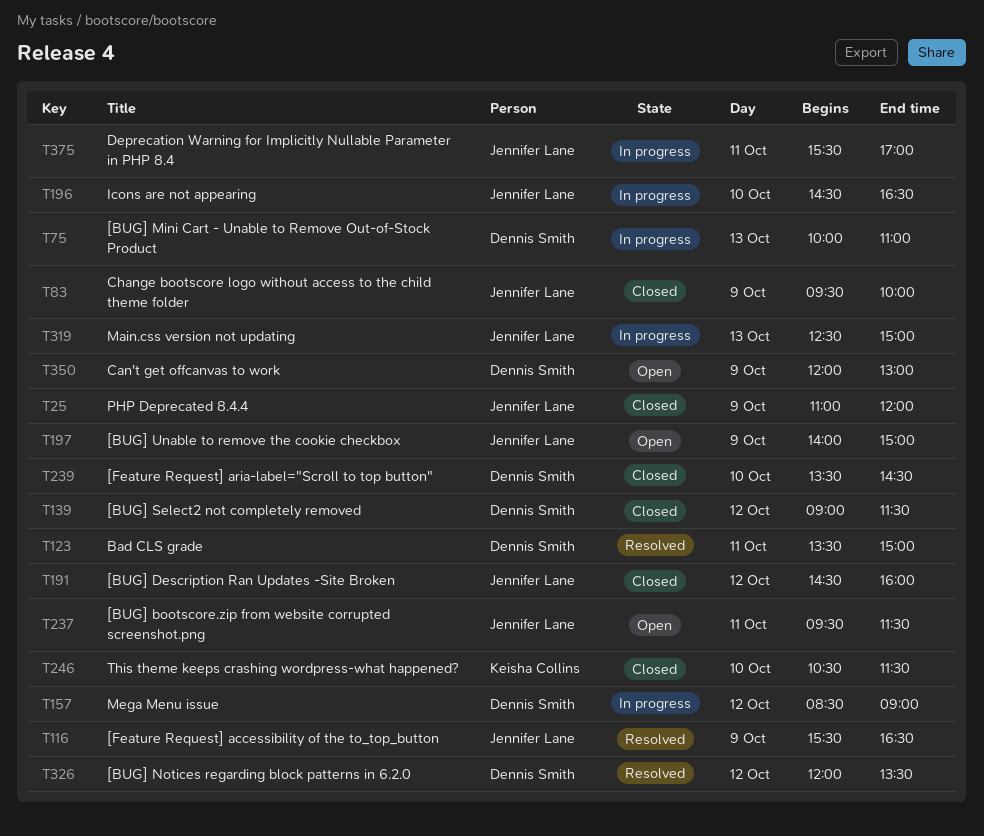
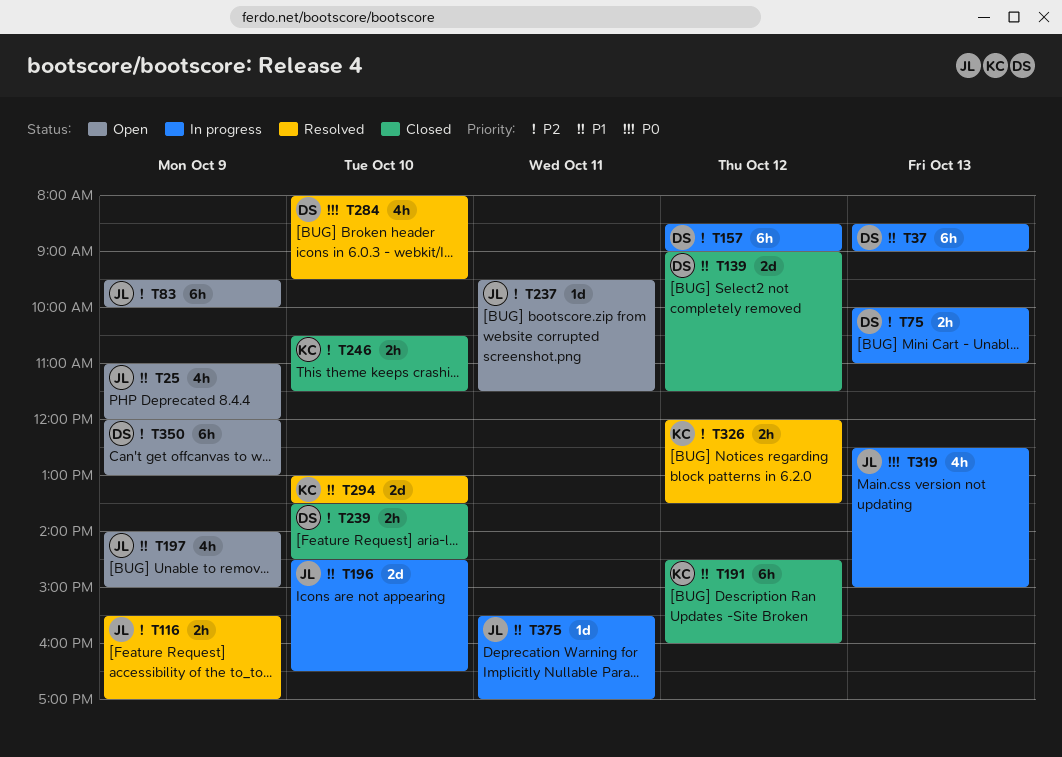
T25, status: Closed -> Open
T37: none -> present
T83, status: Closed -> Open
T116, ends: 16:30 -> 17:00
T123: present -> none
T191, owner: Jennifer Lane -> Keisha Collins
T284: none -> present
T294: none -> present
T326, owner: Dennis Smith -> Keisha Collins

